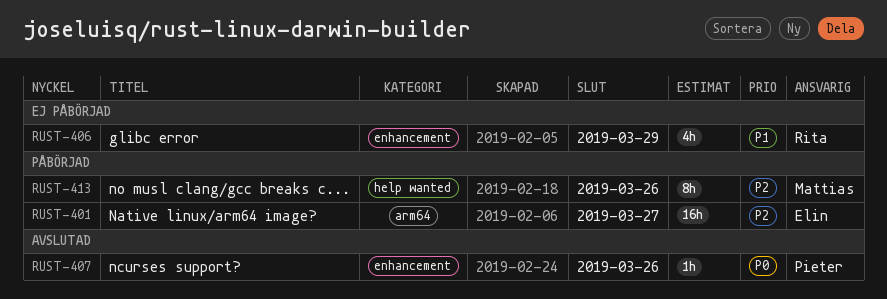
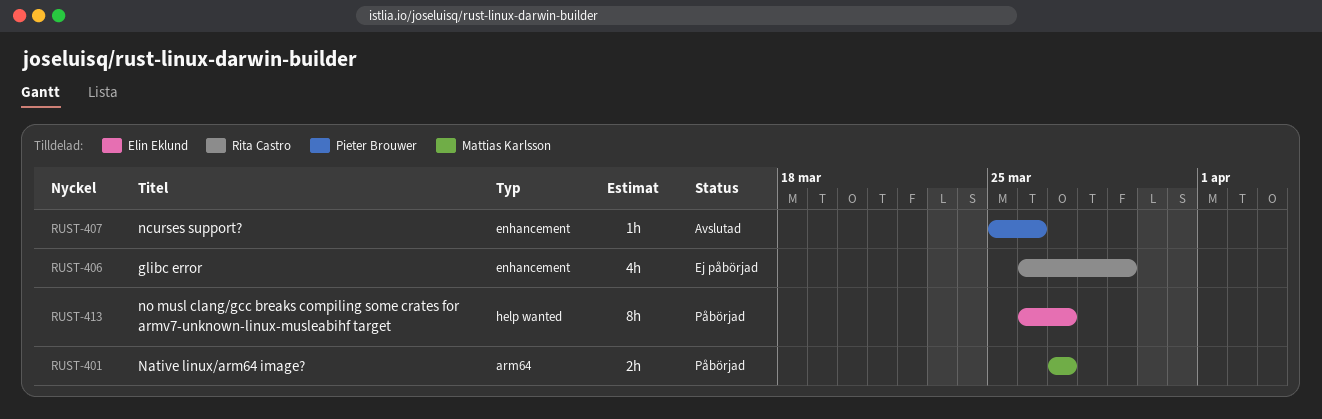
RUST-401, owner: Elin Eklund -> Mattias Karlsson
RUST-401, estimate: 16h -> 2h
RUST-413, owner: Mattias Karlsson -> Elin Eklund
RUST-413, due: Mar 26 -> Mar 27

